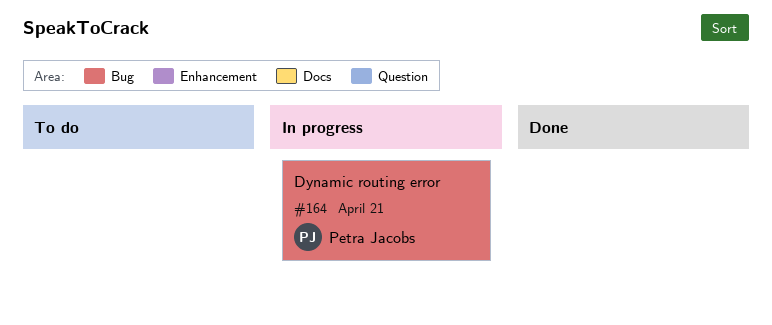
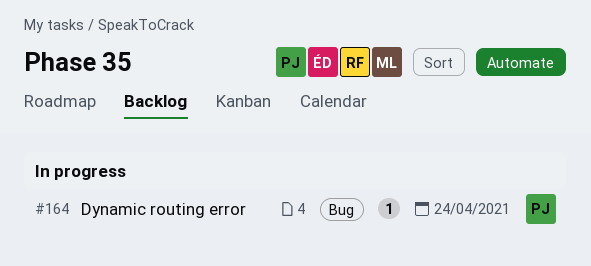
#164, due: Apr 21 -> Apr 24

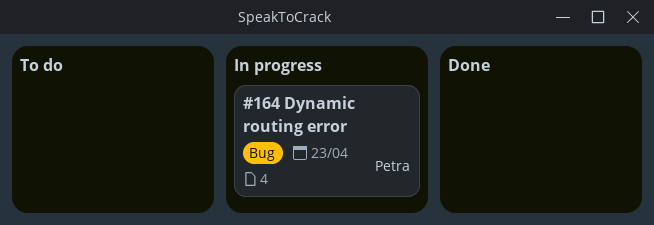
#164, due: Apr 24 -> Apr 23

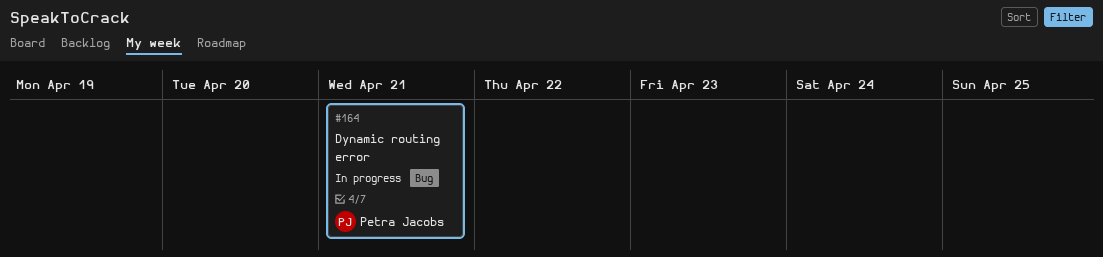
#164, due: Apr 23 -> Apr 21

